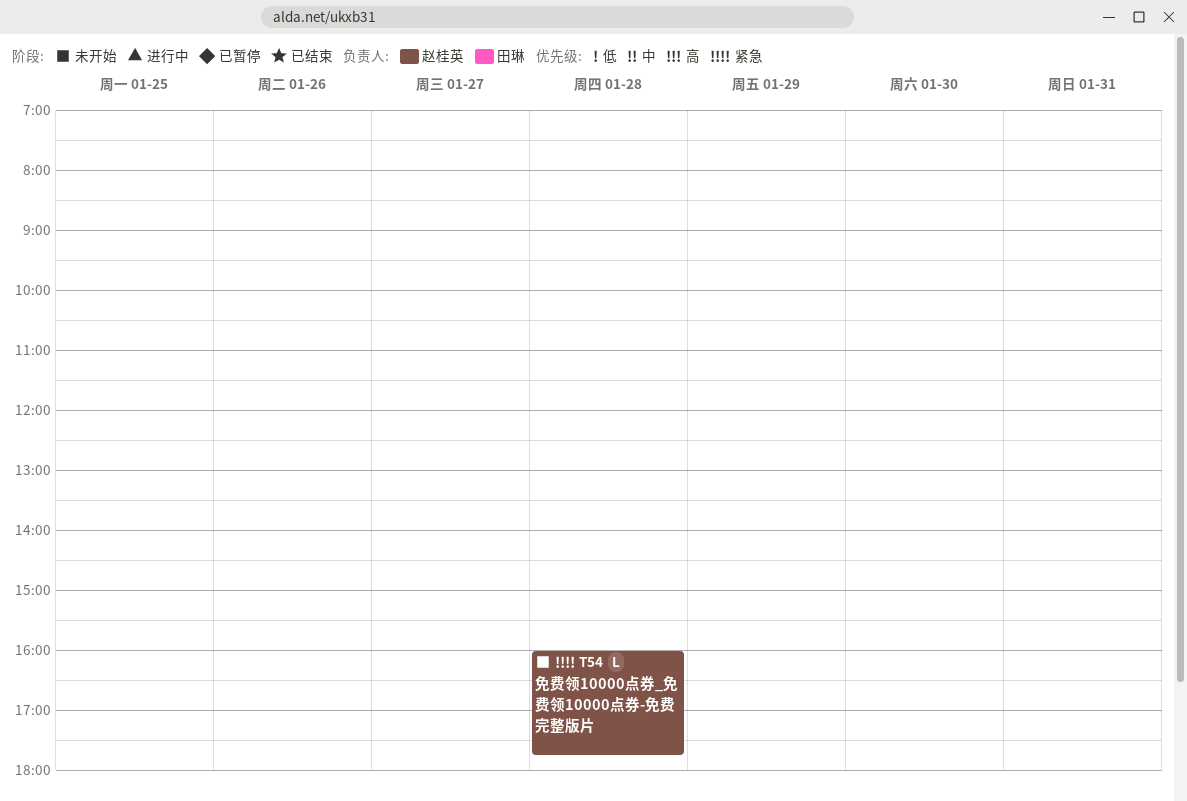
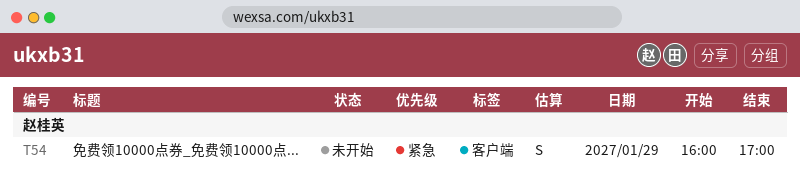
T54, estimate: L -> S
T54, day: Jan 28 -> Jan 29
T54, ends: 17:45 -> 17:00

